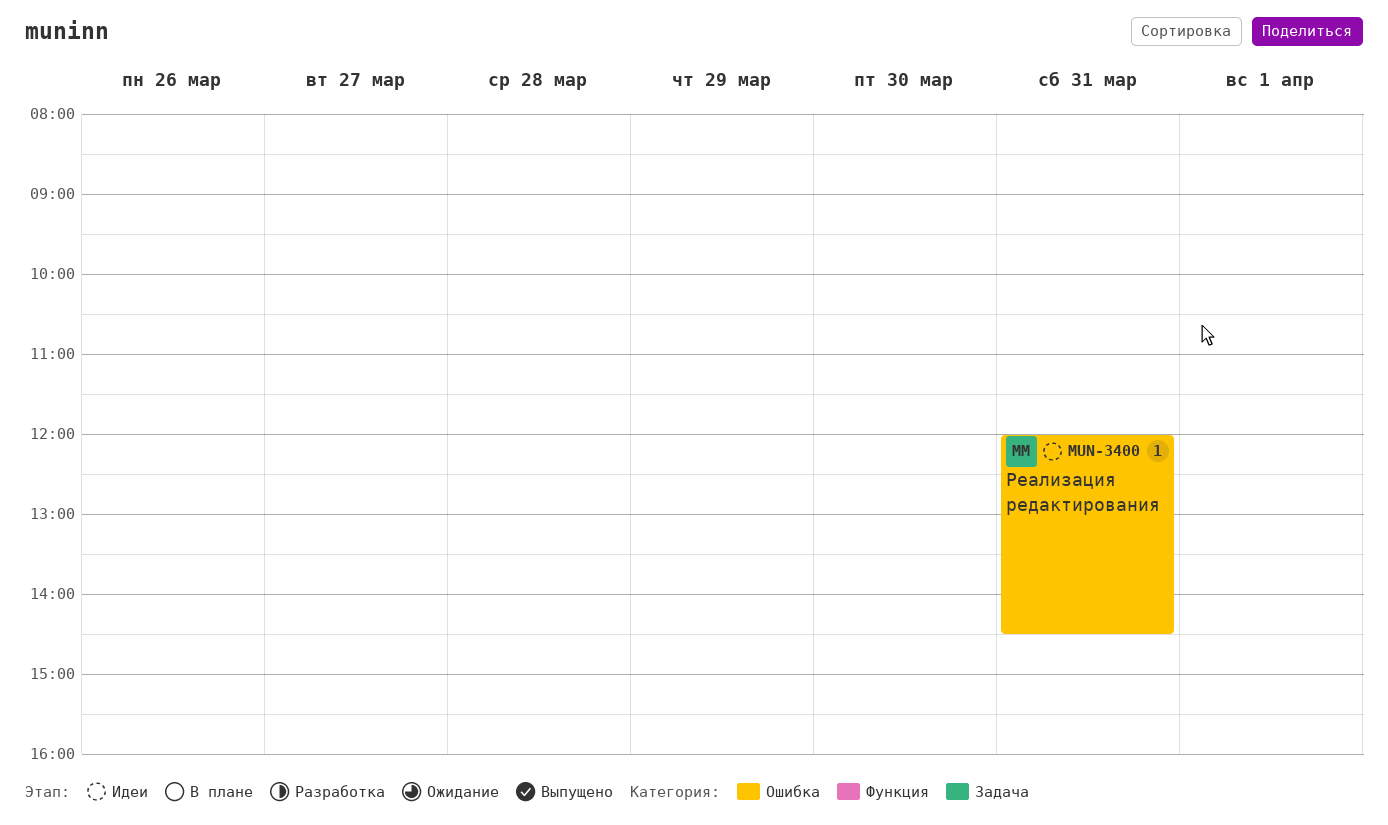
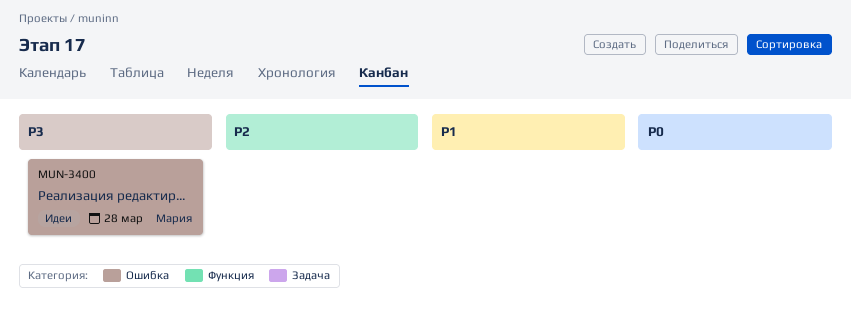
MUN-3400, day: Mar 31 -> Mar 28

